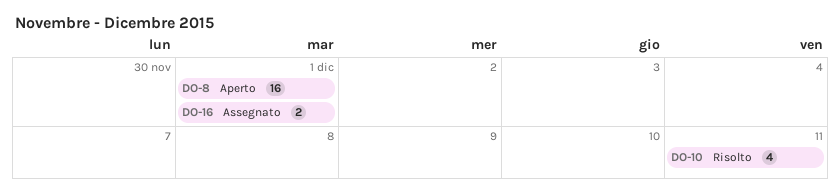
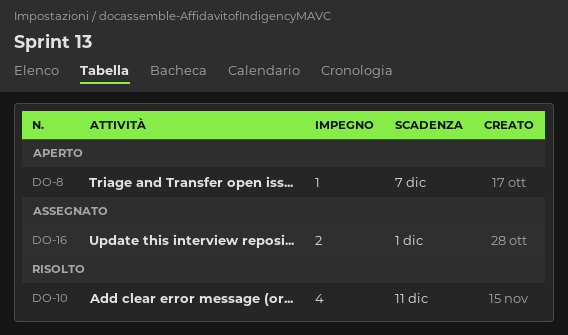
DO-8, estimate: 16 -> 1
DO-8, due: Dec 1 -> Dec 7

